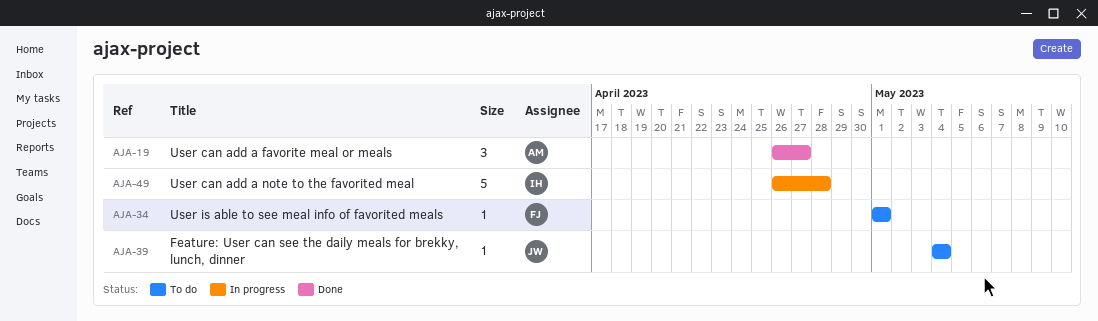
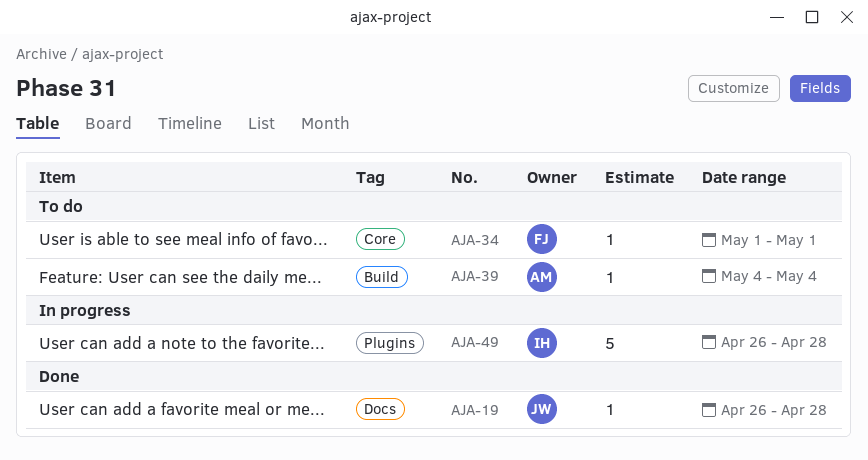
AJA-19, owner: AM -> JW
AJA-19, estimate: 3 -> 1
AJA-19, due: Apr 27 -> Apr 28
AJA-39, owner: JW -> AM

